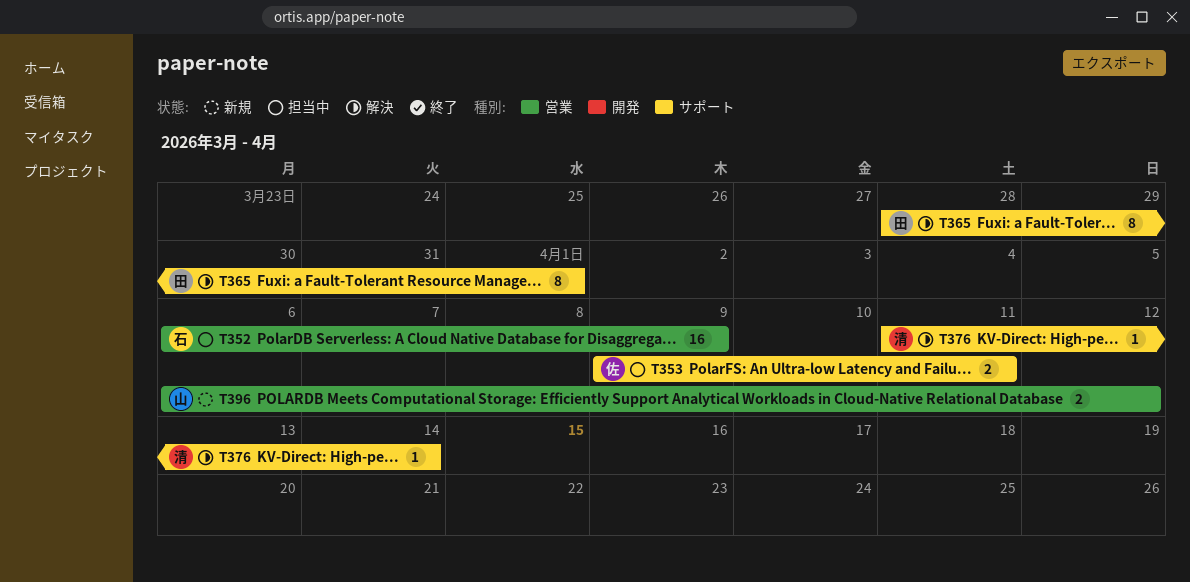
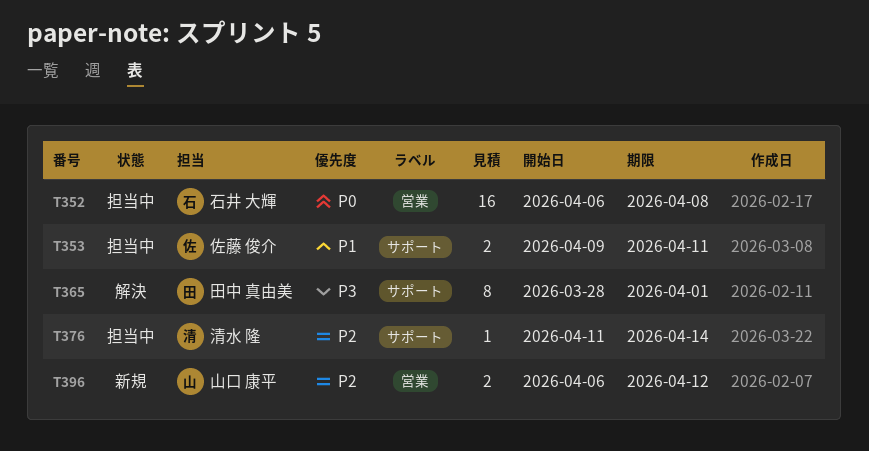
T352, due: Apr 9 -> Apr 8
T376, status: 解決 -> 担当中

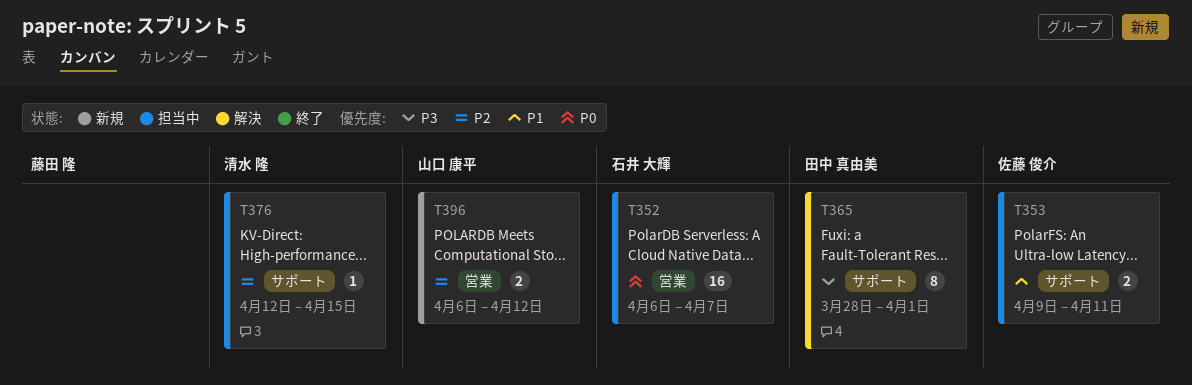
T352, due: Apr 8 -> Apr 7
T376, start: Apr 11 -> Apr 12
T376, due: Apr 14 -> Apr 15

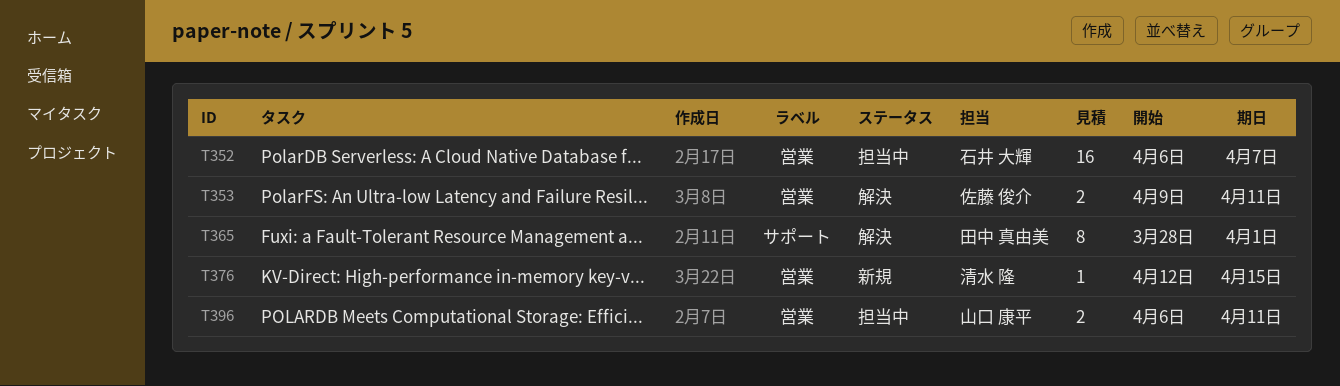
T353, status: 担当中 -> 解決
T353, label: サポート -> 営業
T376, status: 担当中 -> 新規
T376, label: サポート -> 営業
T396, status: 新規 -> 担当中
T396, due: Apr 12 -> Apr 11

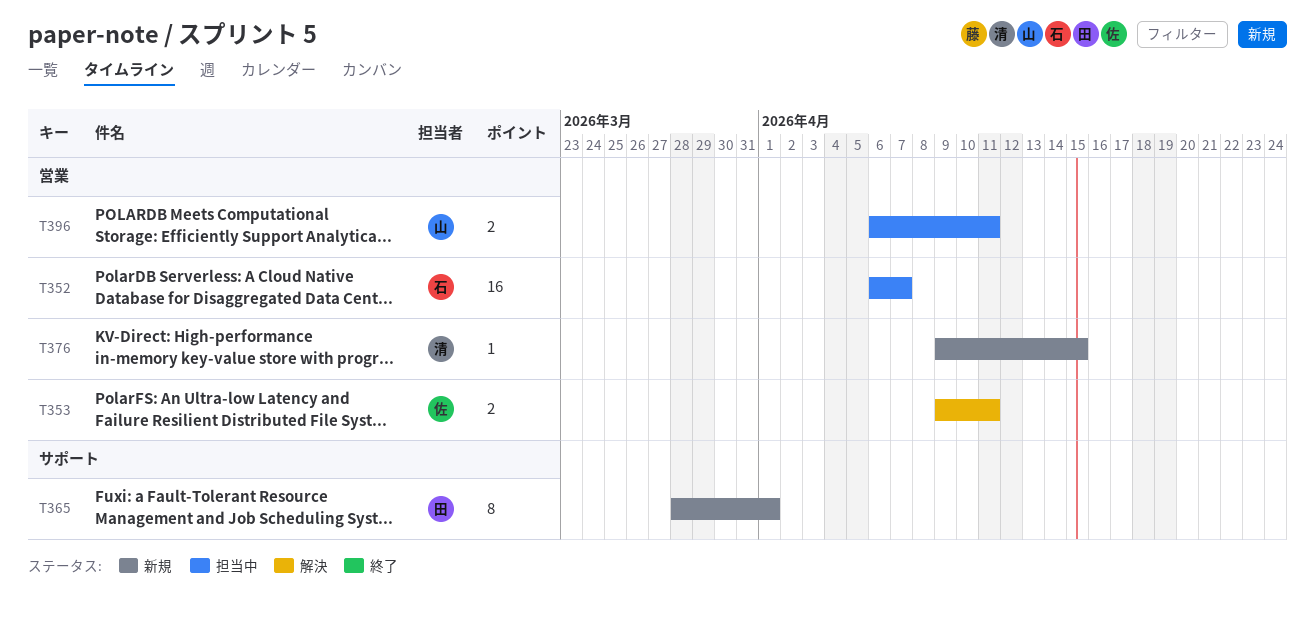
T365, status: 解決 -> 新規
T376, start: Apr 12 -> Apr 9

